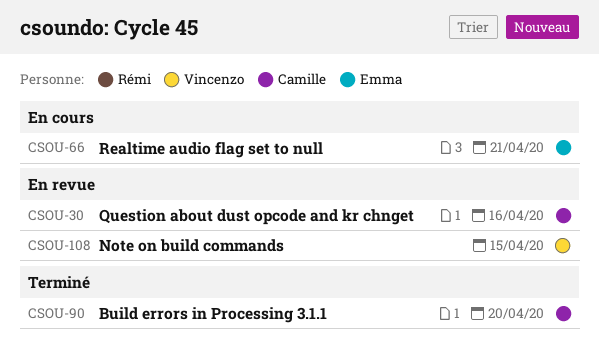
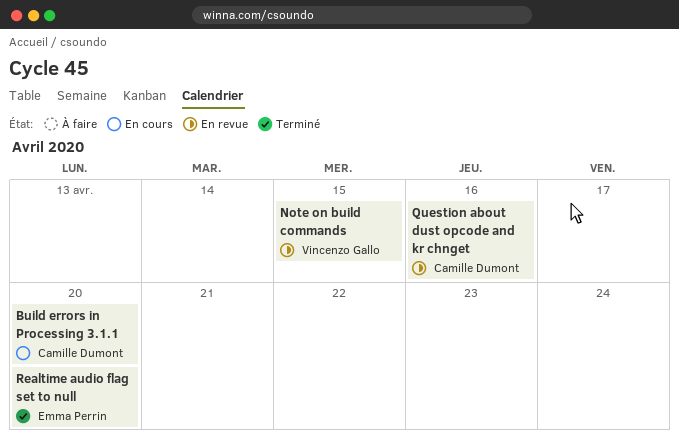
Build errors in Processing 3.1.1, status: Terminé -> En cours
Realtime audio flag set to null, status: En cours -> Terminé
Realtime audio flag set to null, due: Apr 21 -> Apr 20

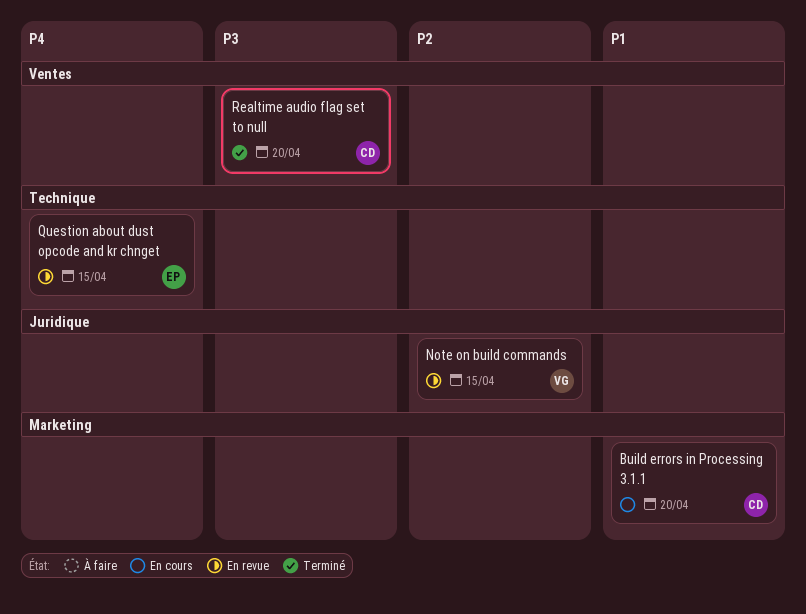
Question about dust opcode and kr chnget, owner: Camille Dumont -> Emma Perrin
Question about dust opcode and kr chnget, due: Apr 16 -> Apr 15
Realtime audio flag set to null, owner: Emma Perrin -> Camille Dumont

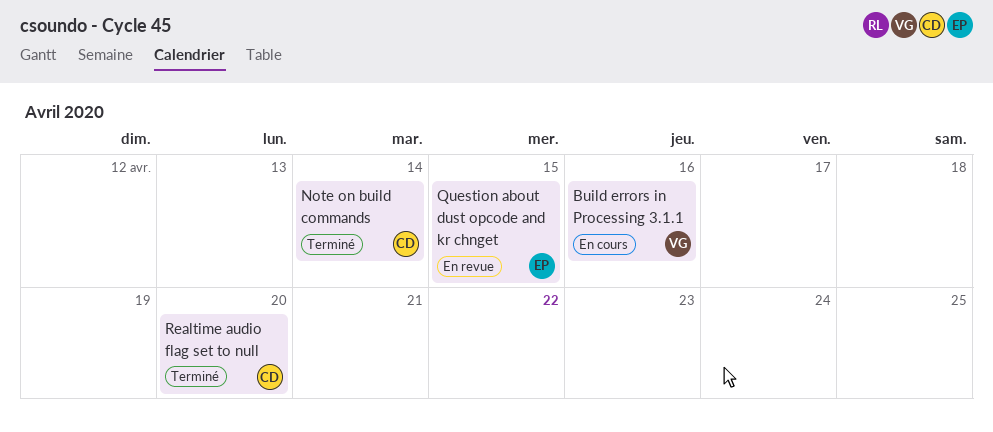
Build errors in Processing 3.1.1, owner: CD -> VG
Build errors in Processing 3.1.1, due: Apr 20 -> Apr 16
Note on build commands, status: En revue -> Terminé
Note on build commands, owner: VG -> CD
Note on build commands, due: Apr 15 -> Apr 14

